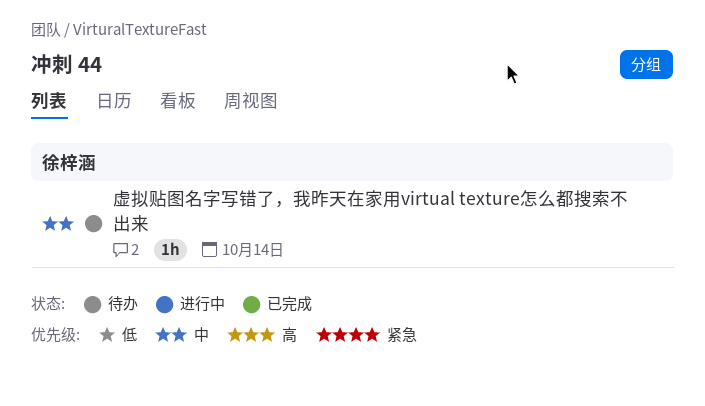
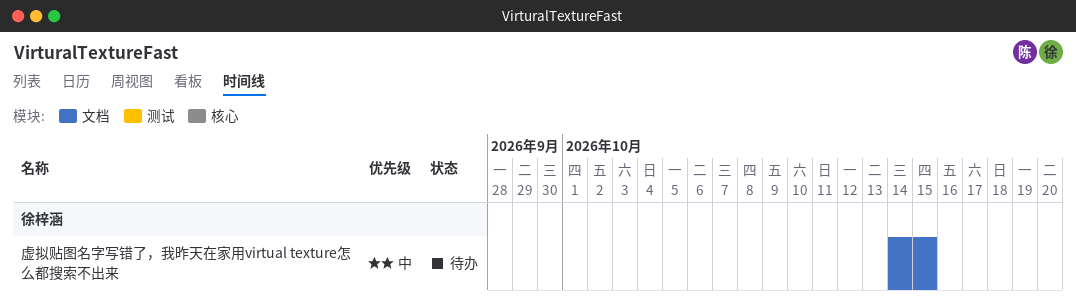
虚拟贴图名字写错了，我昨天在家用virtual texture怎么都搜索不出来, due: Oct 14 -> Oct 15

